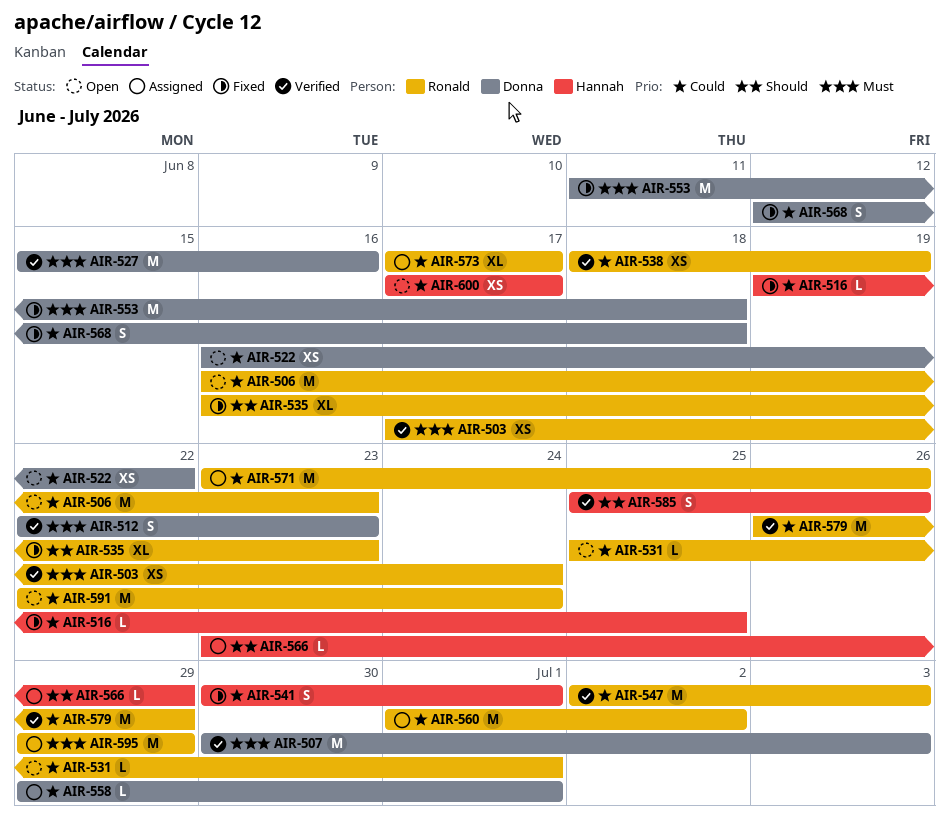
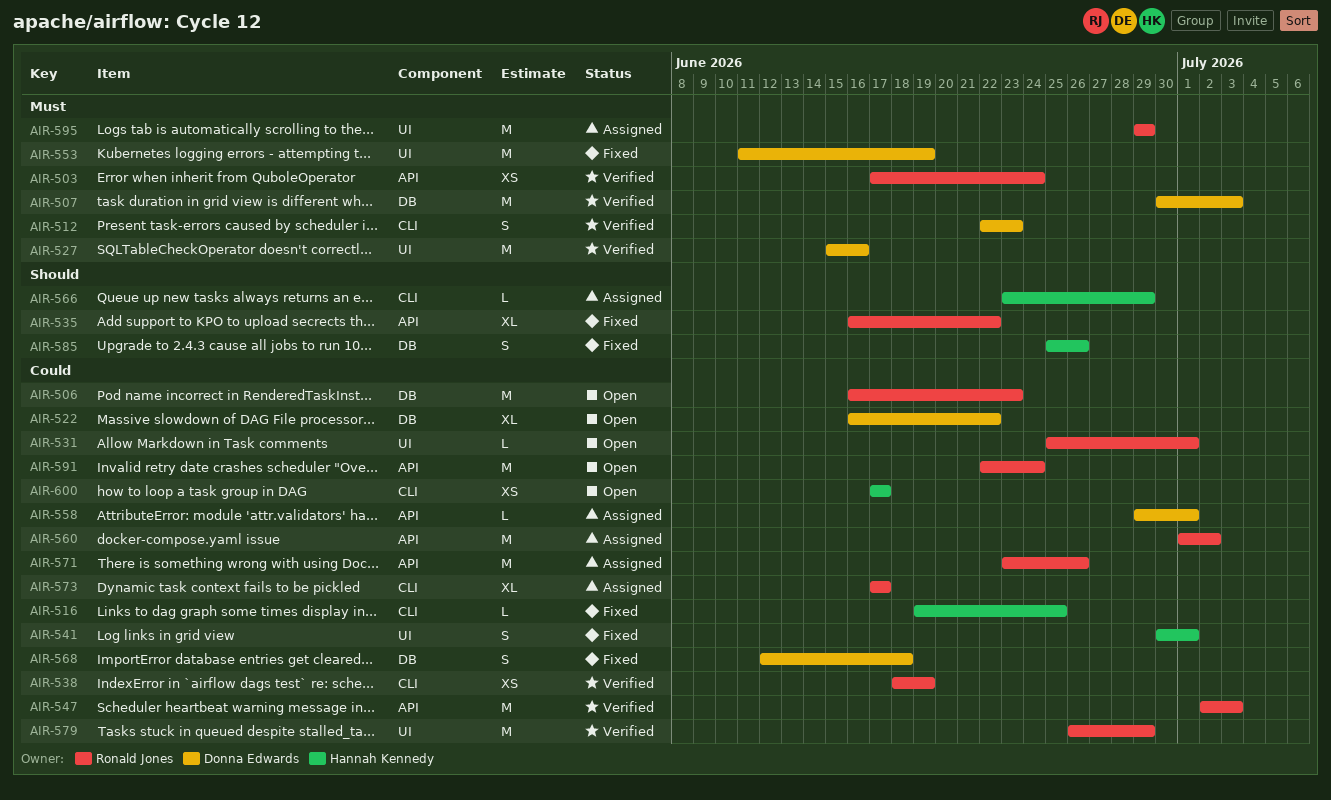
AIR-522, estimate: XS -> XL
AIR-535, due: Jun 23 -> Jun 22
AIR-553, due: Jun 18 -> Jun 19
AIR-585, status: Verified -> Fixed

